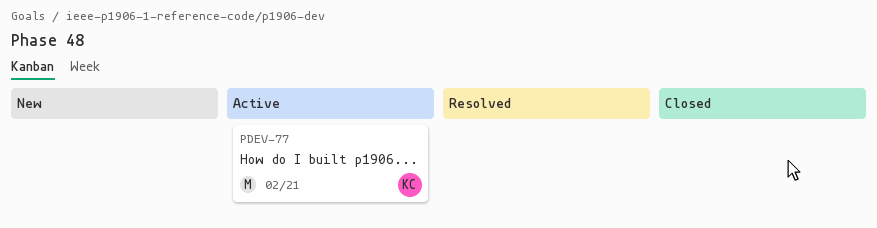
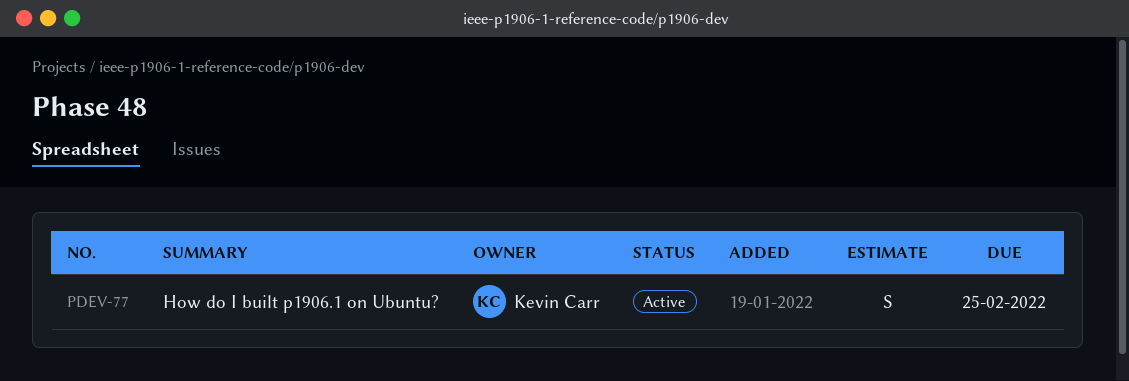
PDEV-77, estimate: M -> S
PDEV-77, due: Feb 21 -> Feb 25

